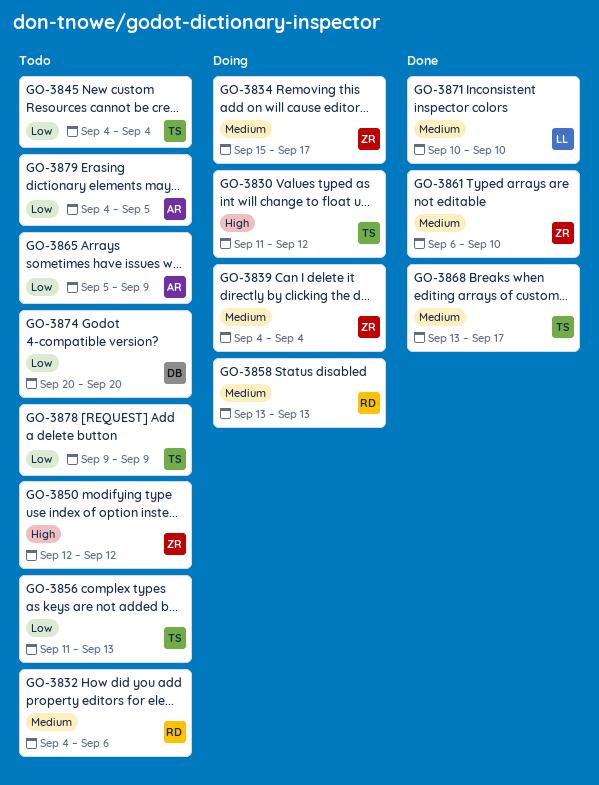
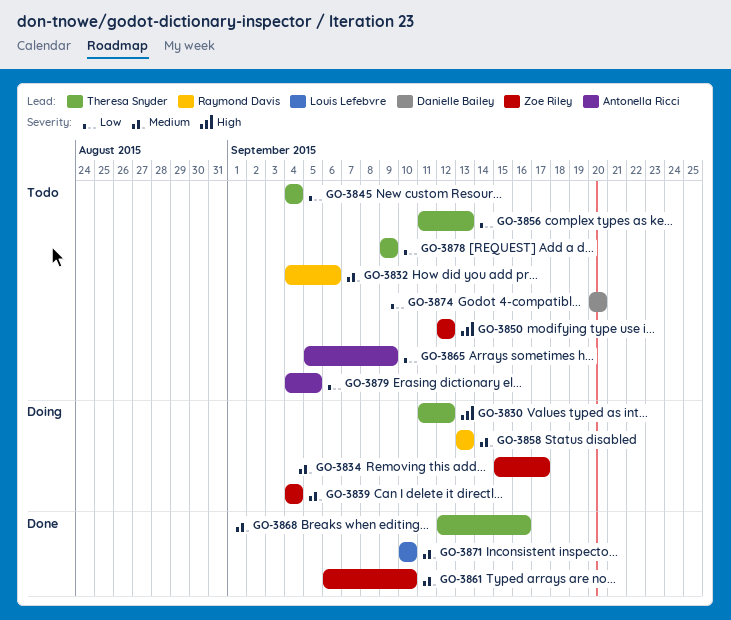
GO-3868, start: Sep 13 -> Sep 12
GO-3868, due: Sep 17 -> Sep 16

